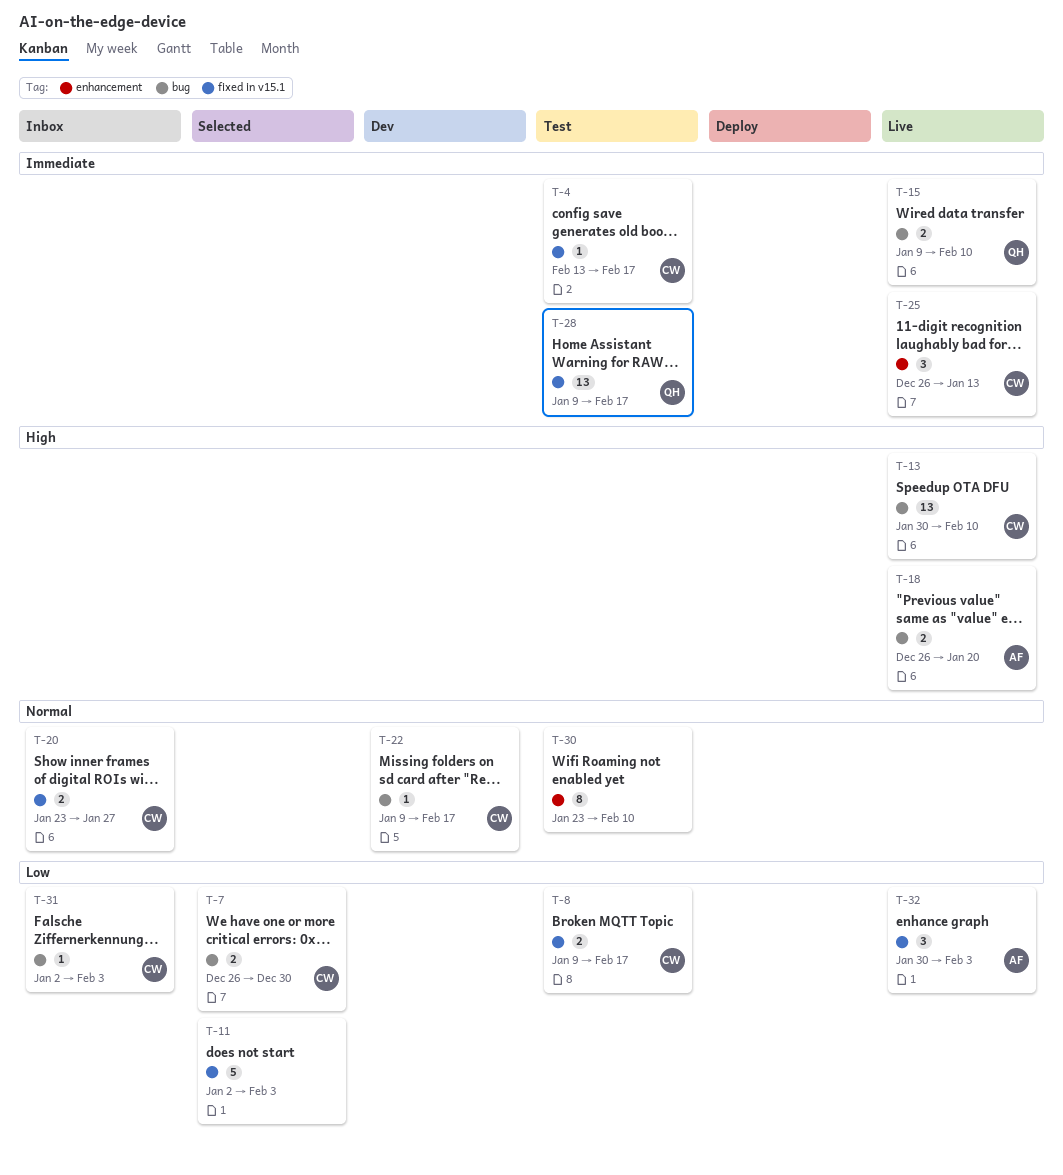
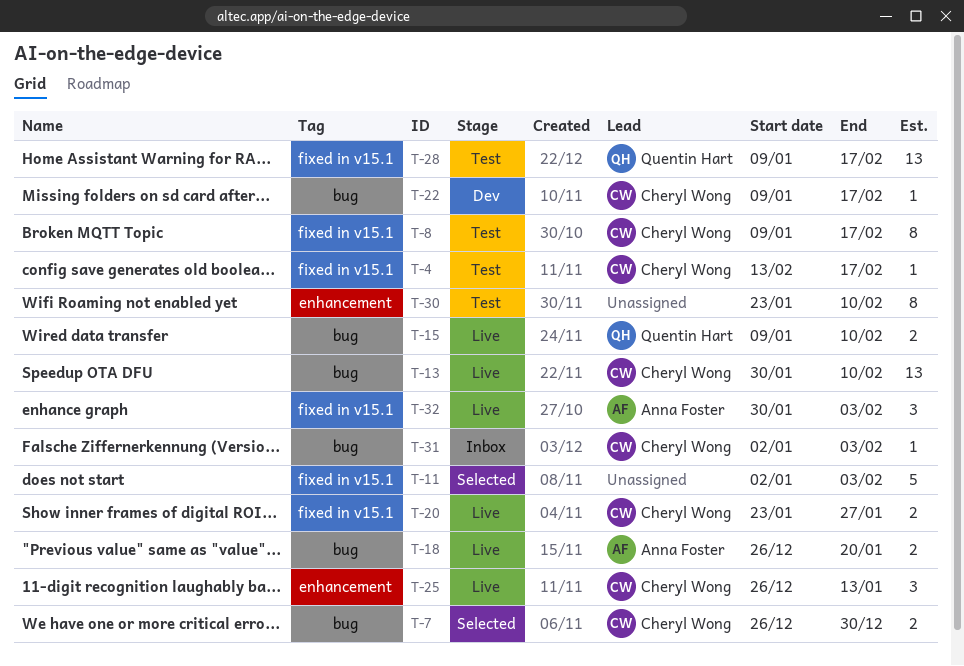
T-8, estimate: 2 -> 8
T-20, status: Inbox -> Live

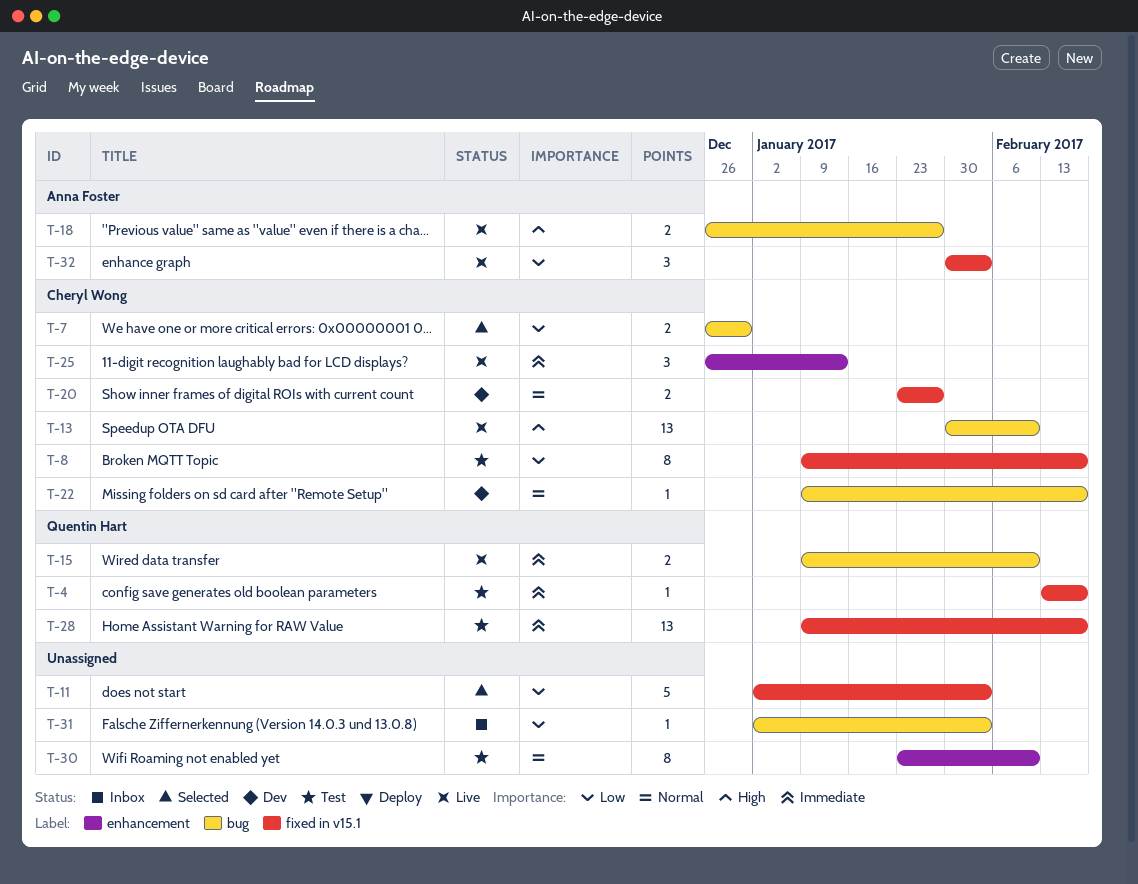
T-4, owner: Cheryl Wong -> Quentin Hart
T-18, due: Jan 20 -> Jan 27
T-20, status: Live -> Dev
T-31, owner: Cheryl Wong -> none

